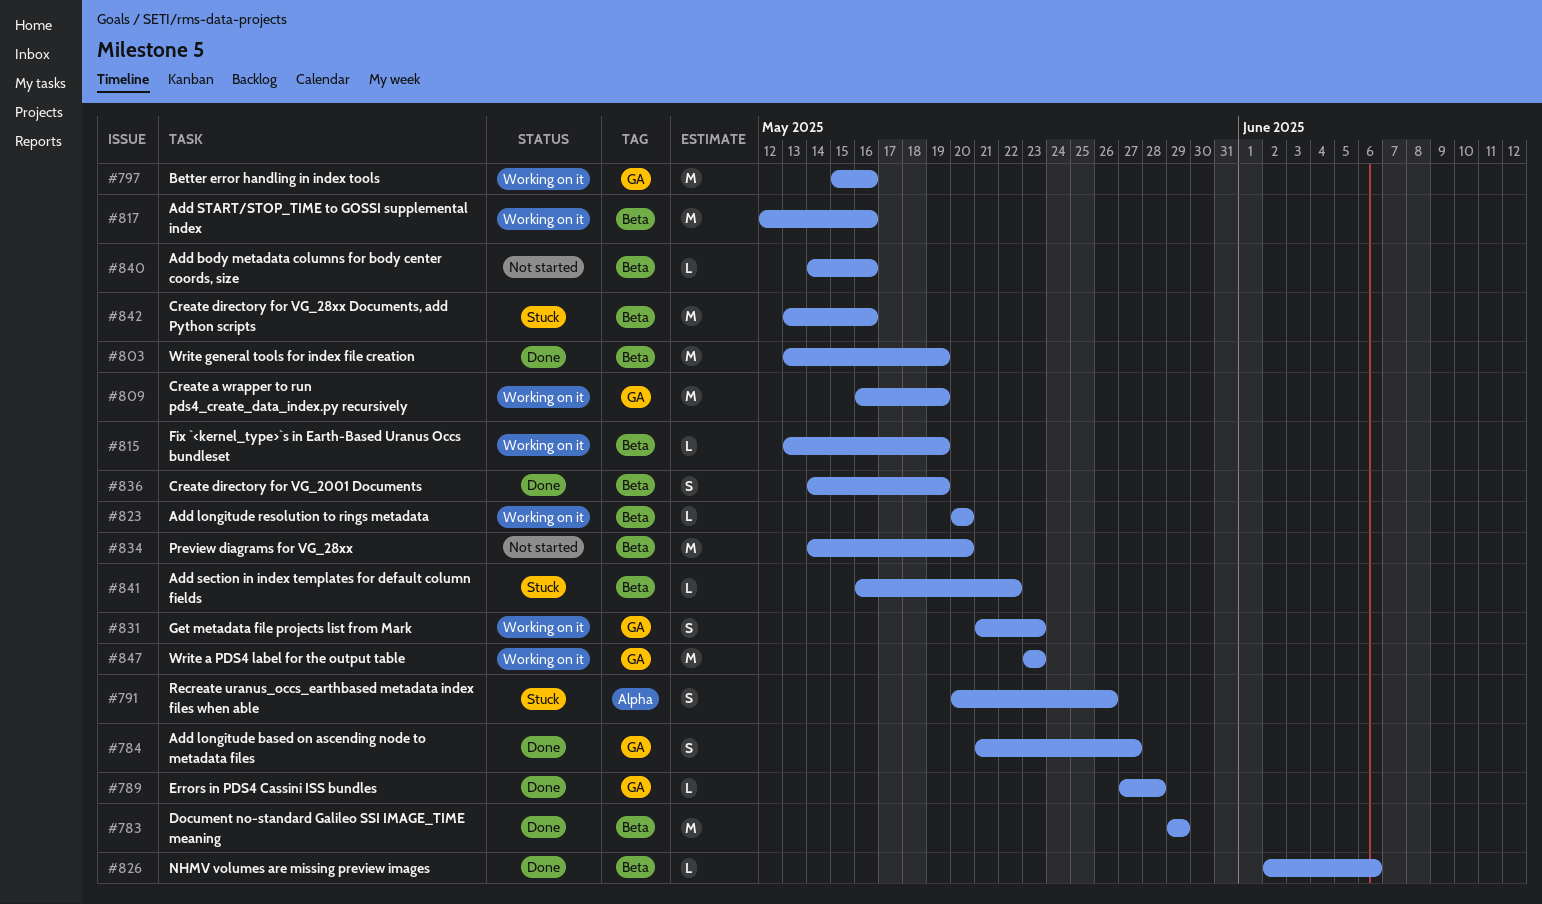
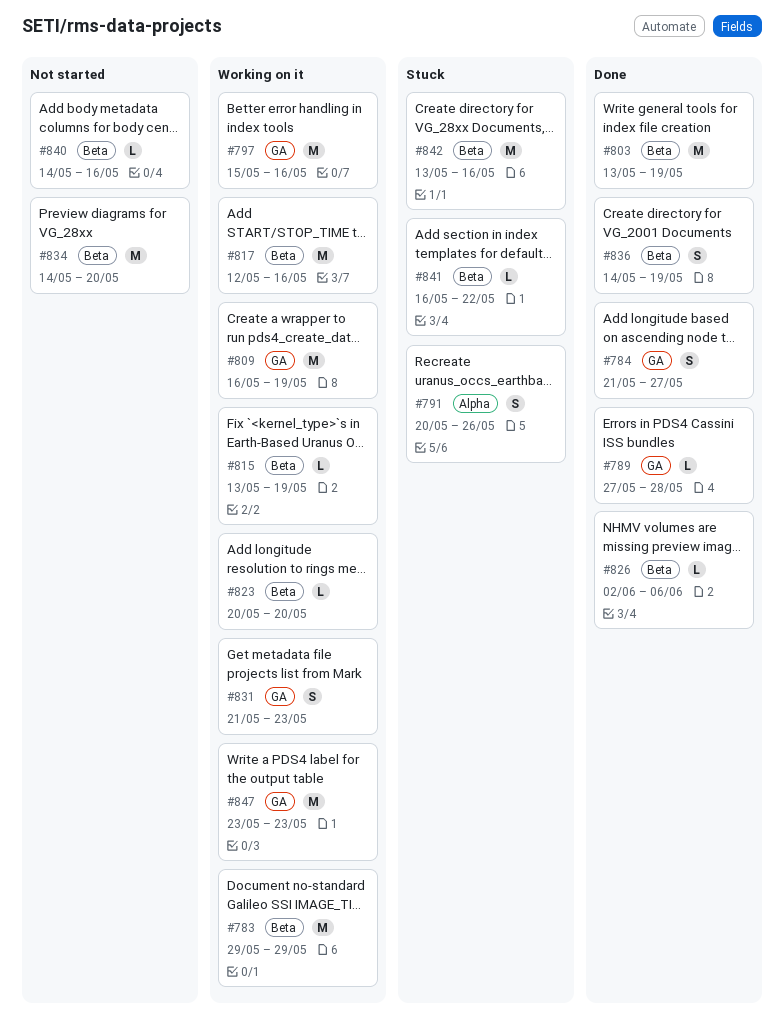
#783, status: Done -> Working on it

